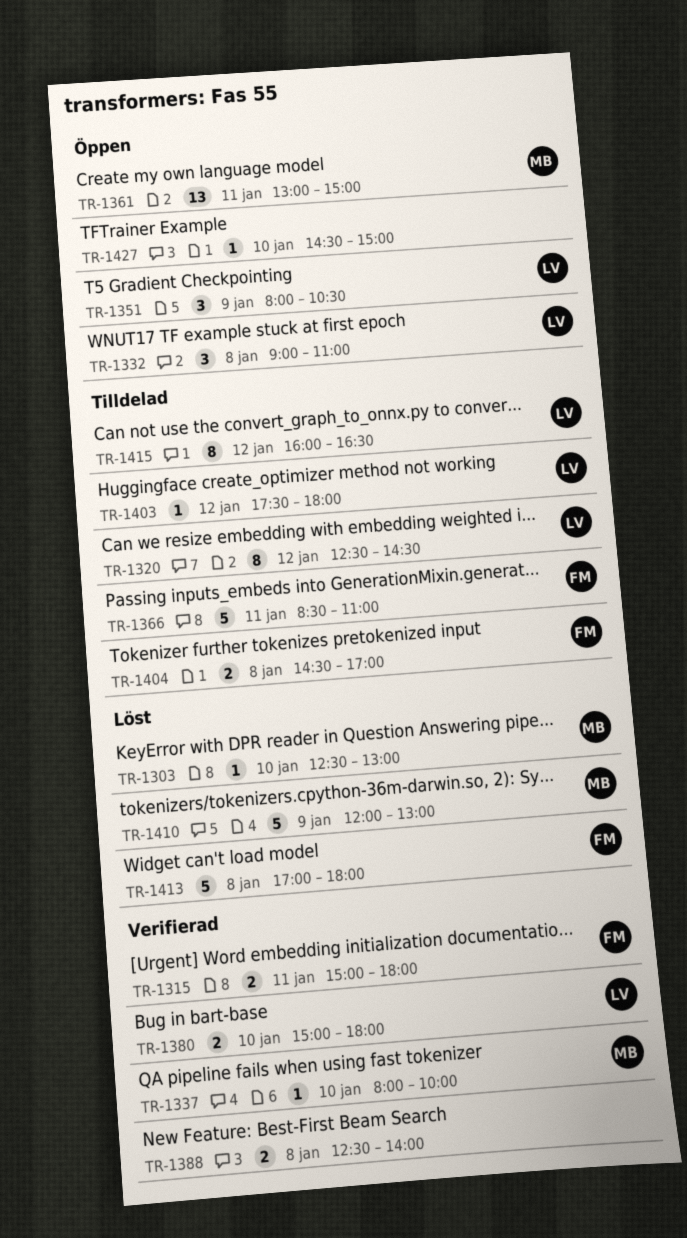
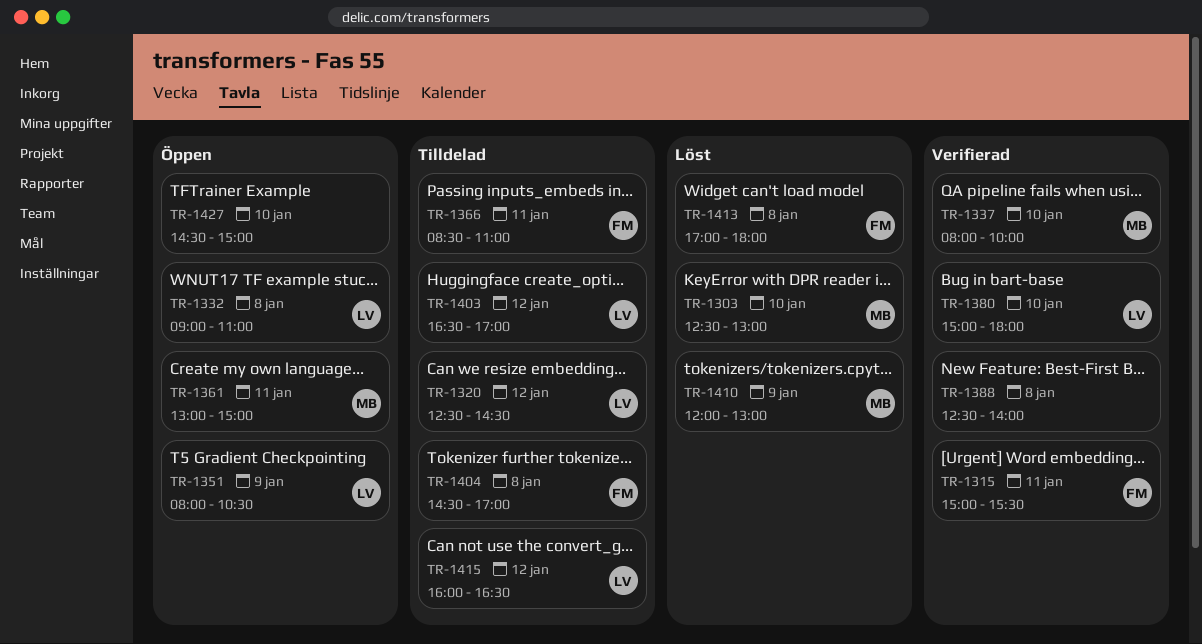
TR-1315, ends: 18:00 -> 15:30
TR-1403, begins: 17:30 -> 16:30
TR-1403, ends: 18:00 -> 17:00

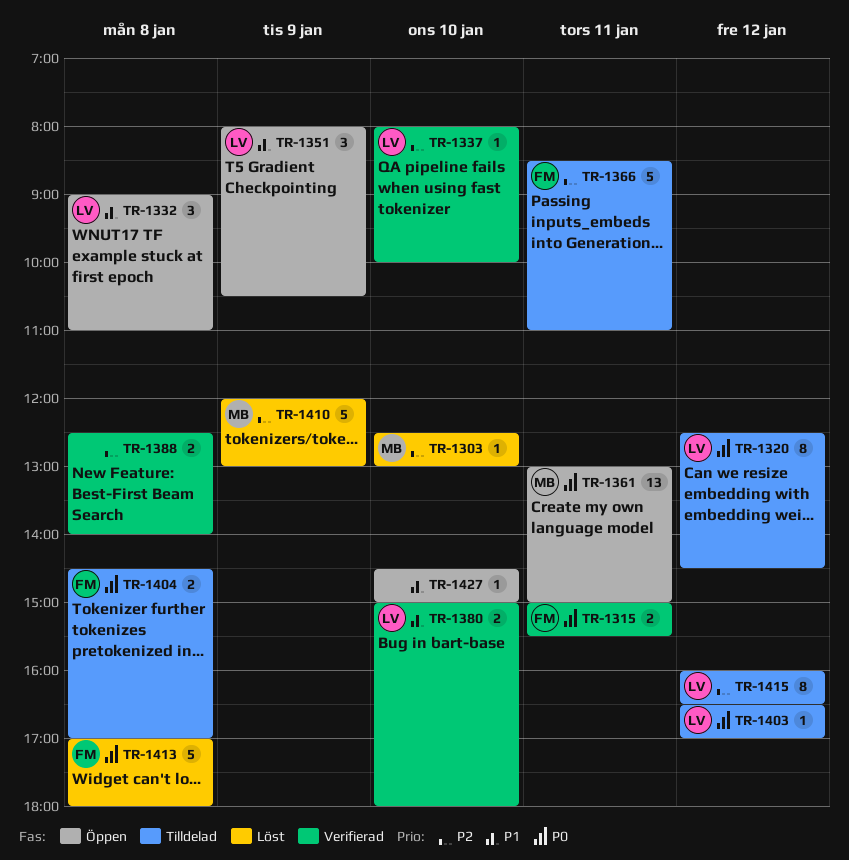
TR-1337, owner: MB -> LV

